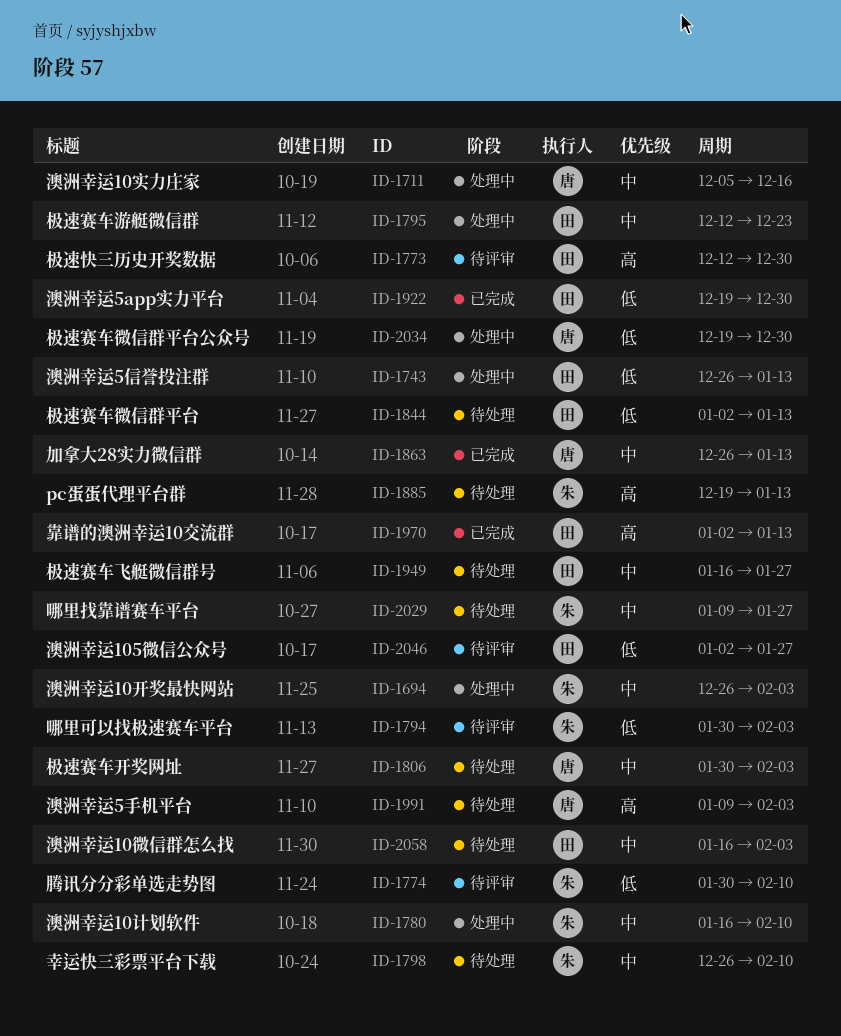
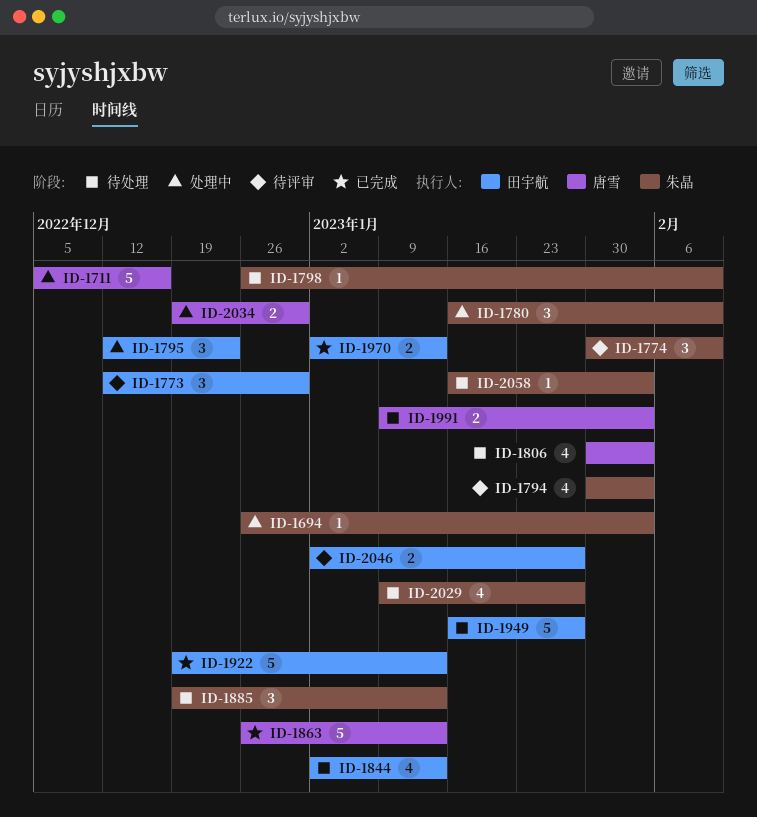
ID-1743: present -> none
ID-1922, due: Dec 30 -> Jan 13
ID-2058, owner: 田宇航 -> 朱晶

